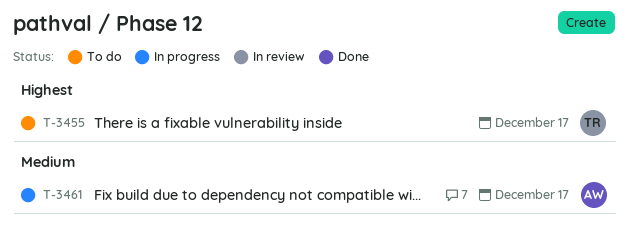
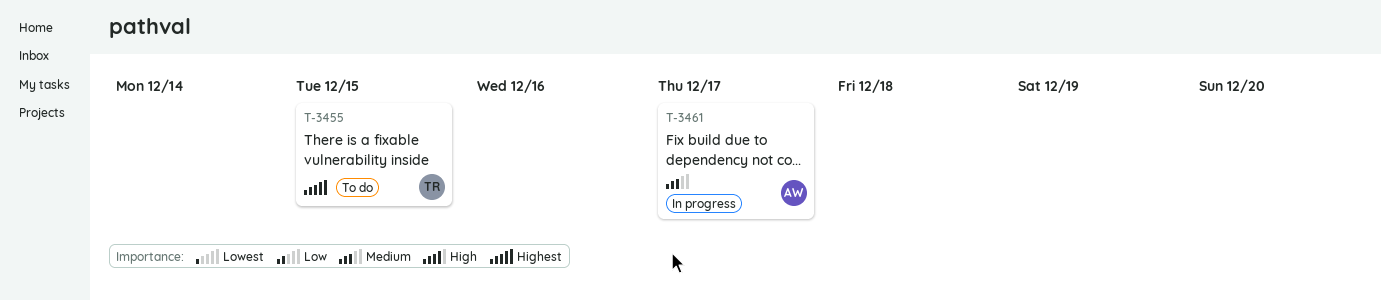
T-3455, due: Dec 17 -> Dec 15

